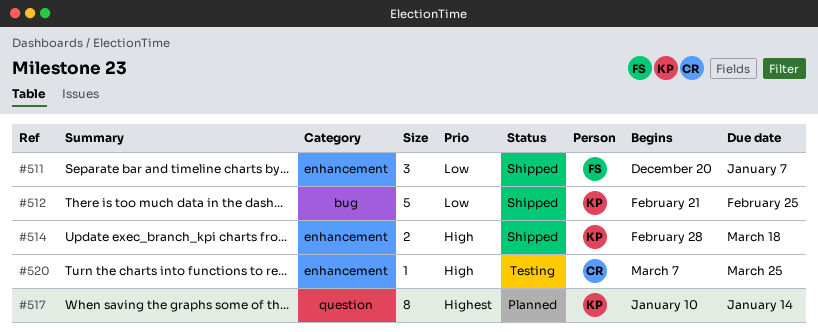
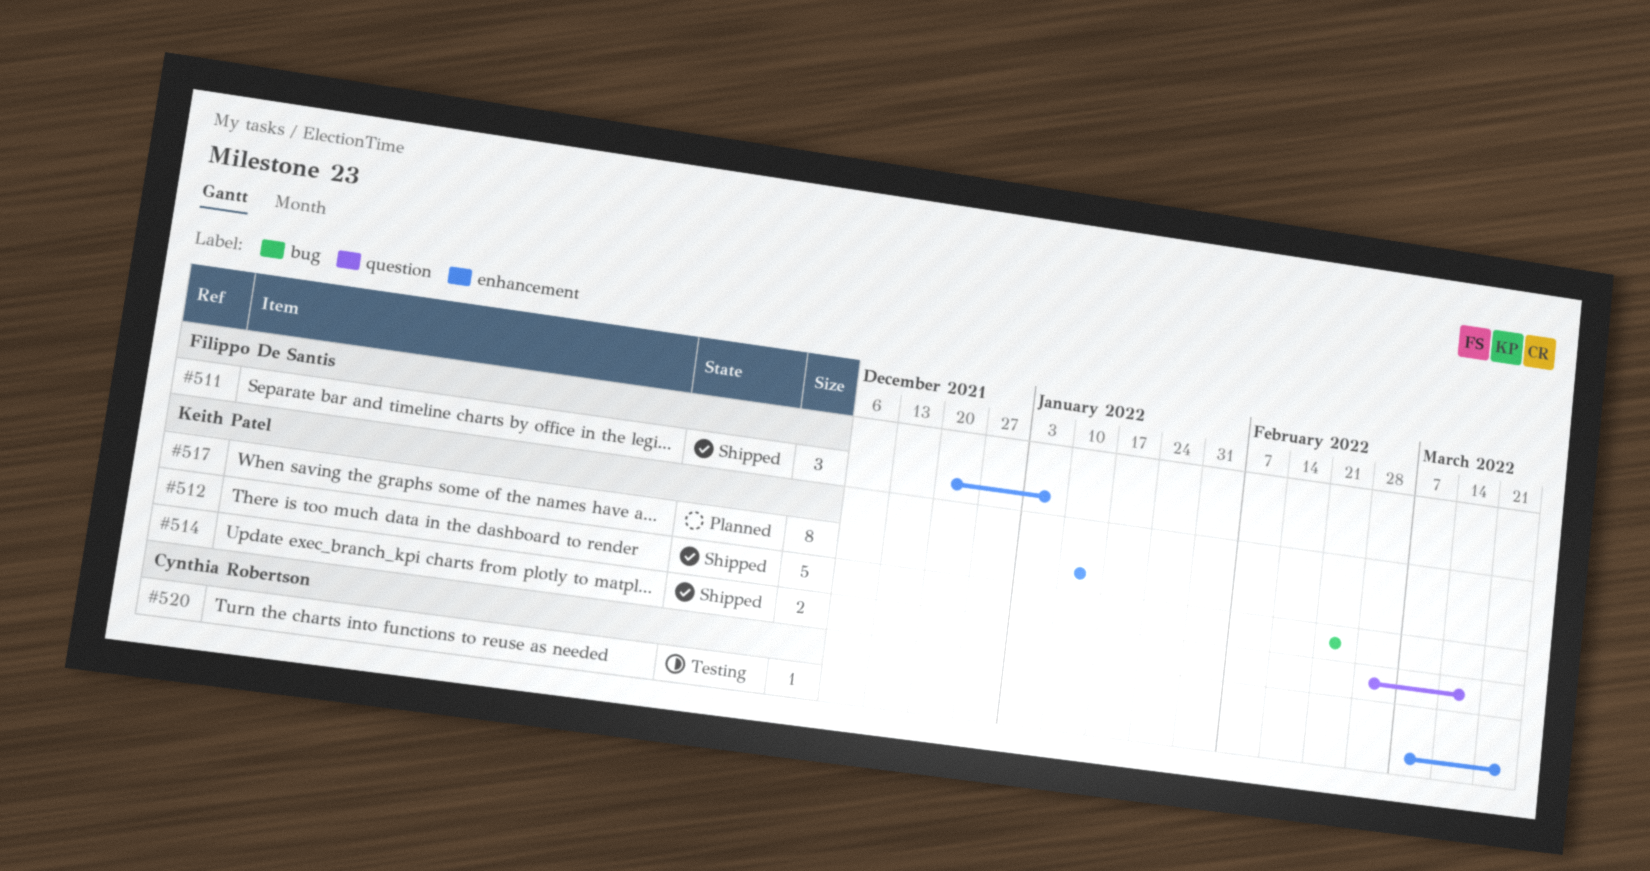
#514, label: enhancement -> question
#517, label: question -> enhancement

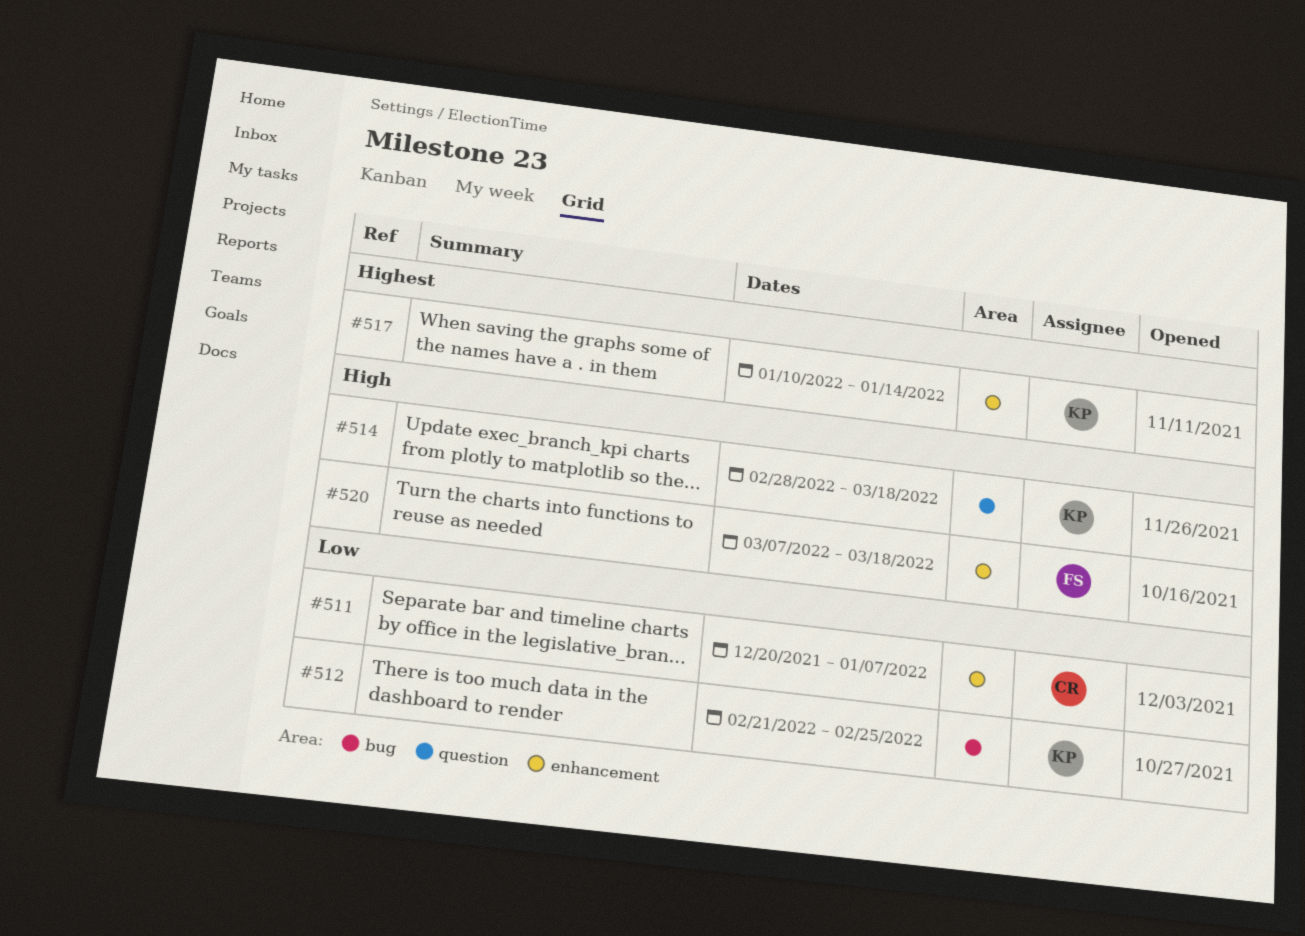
#511, owner: Filippo De Santis -> Cynthia Robertson
#520, owner: Cynthia Robertson -> Filippo De Santis
#520, due: Mar 25 -> Mar 18

